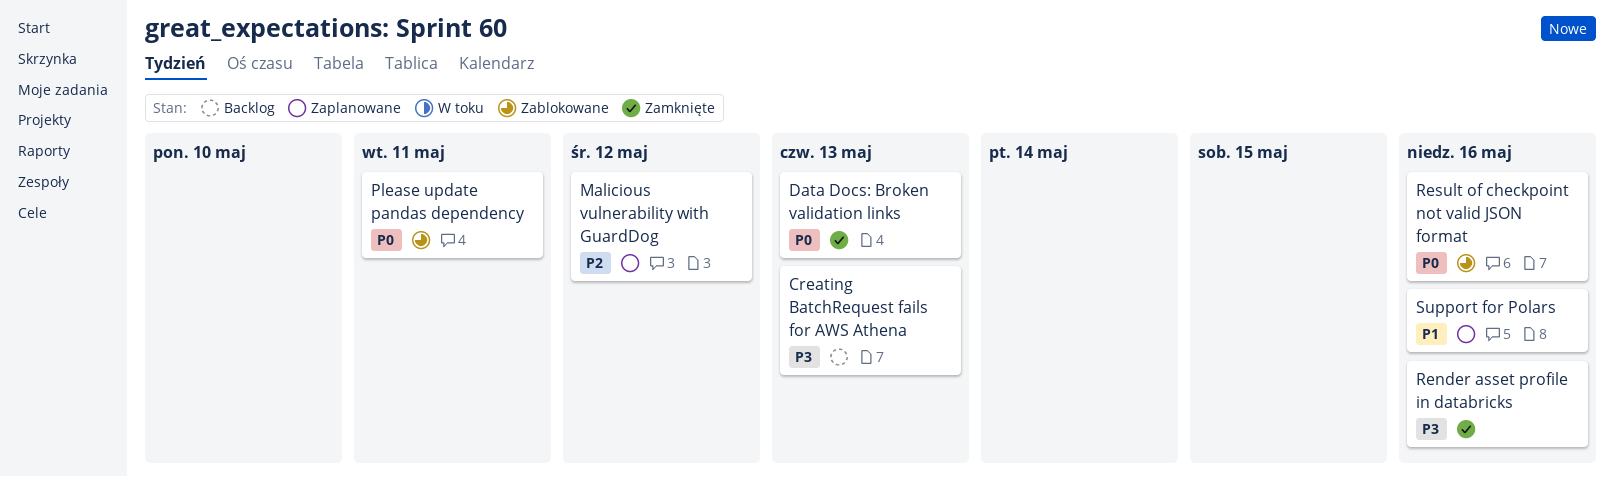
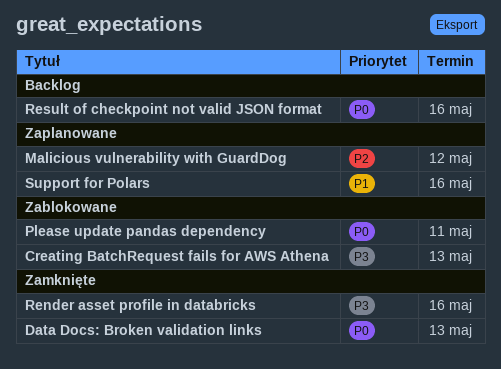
Creating BatchRequest fails for AWS Athena, status: Backlog -> Zablokowane
Result of checkpoint not valid JSON format, status: Zablokowane -> Backlog

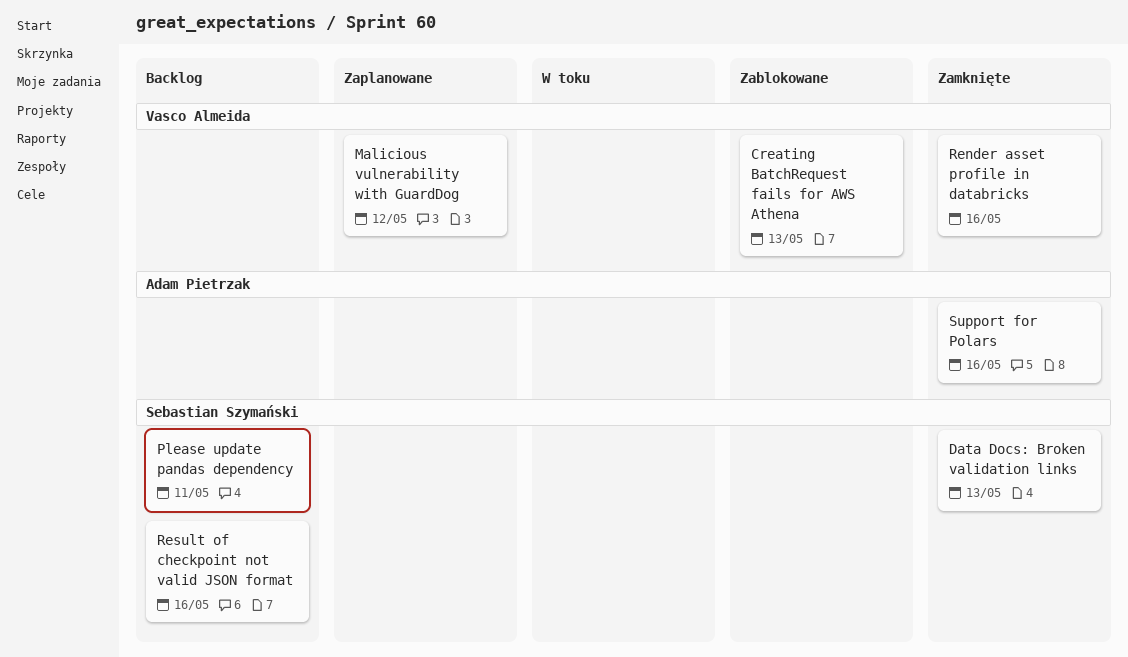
Please update pandas dependency, status: Zablokowane -> Backlog
Support for Polars, status: Zaplanowane -> Zamknięte

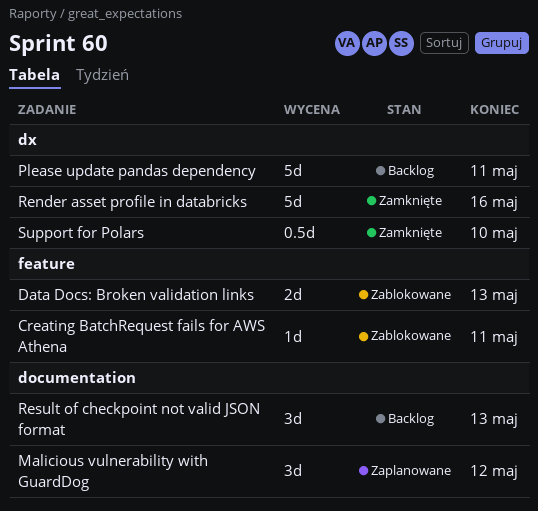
Creating BatchRequest fails for AWS Athena, due: May 13 -> May 11
Data Docs: Broken validation links, status: Zamknięte -> Zablokowane
Result of checkpoint not valid JSON format, due: May 16 -> May 13
Support for Polars, due: May 16 -> May 10

